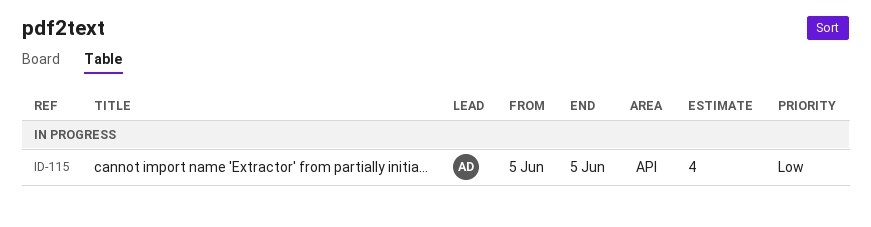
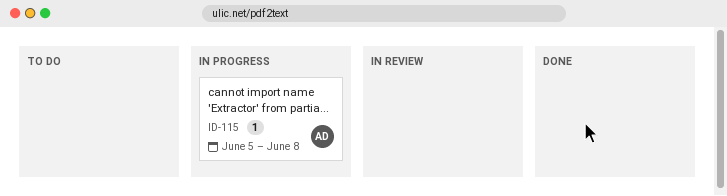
ID-115, estimate: 4 -> 1
ID-115, due: Jun 5 -> Jun 8

